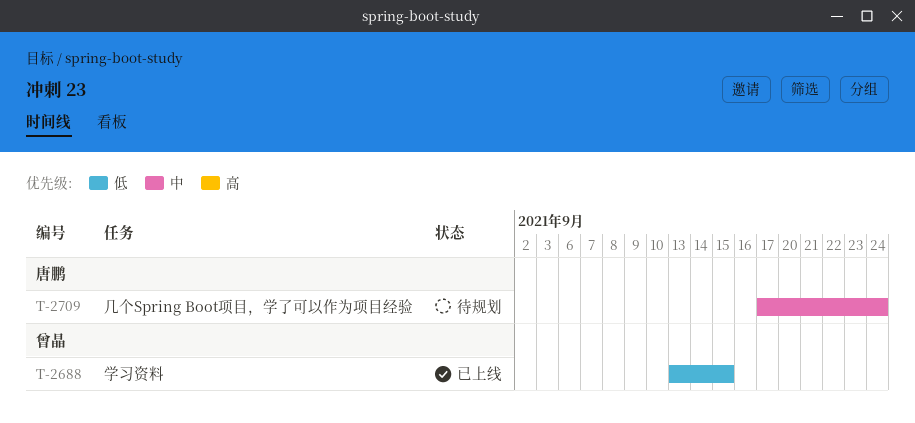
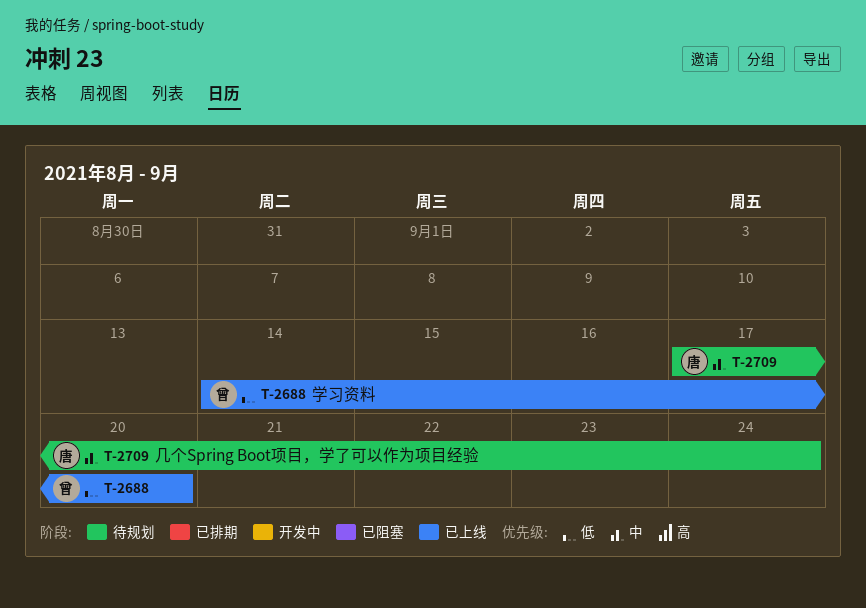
T-2688, start: Sep 13 -> Sep 14
T-2688, due: Sep 15 -> Sep 20

